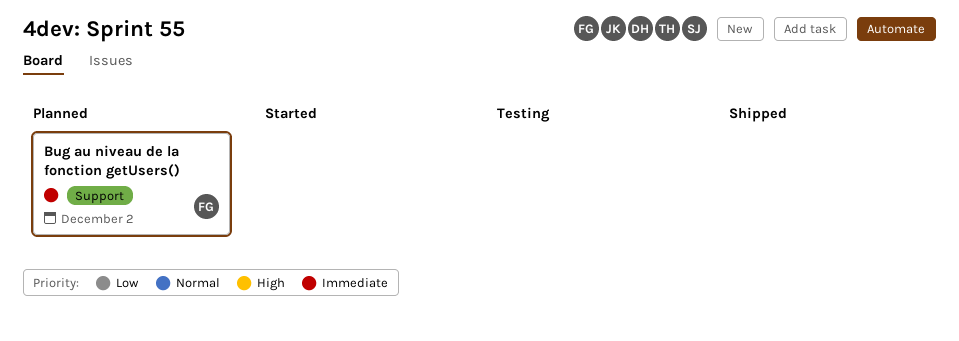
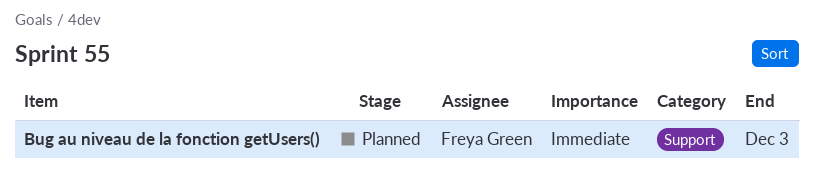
Bug au niveau de la fonction getUsers(), due: Dec 2 -> Dec 3

